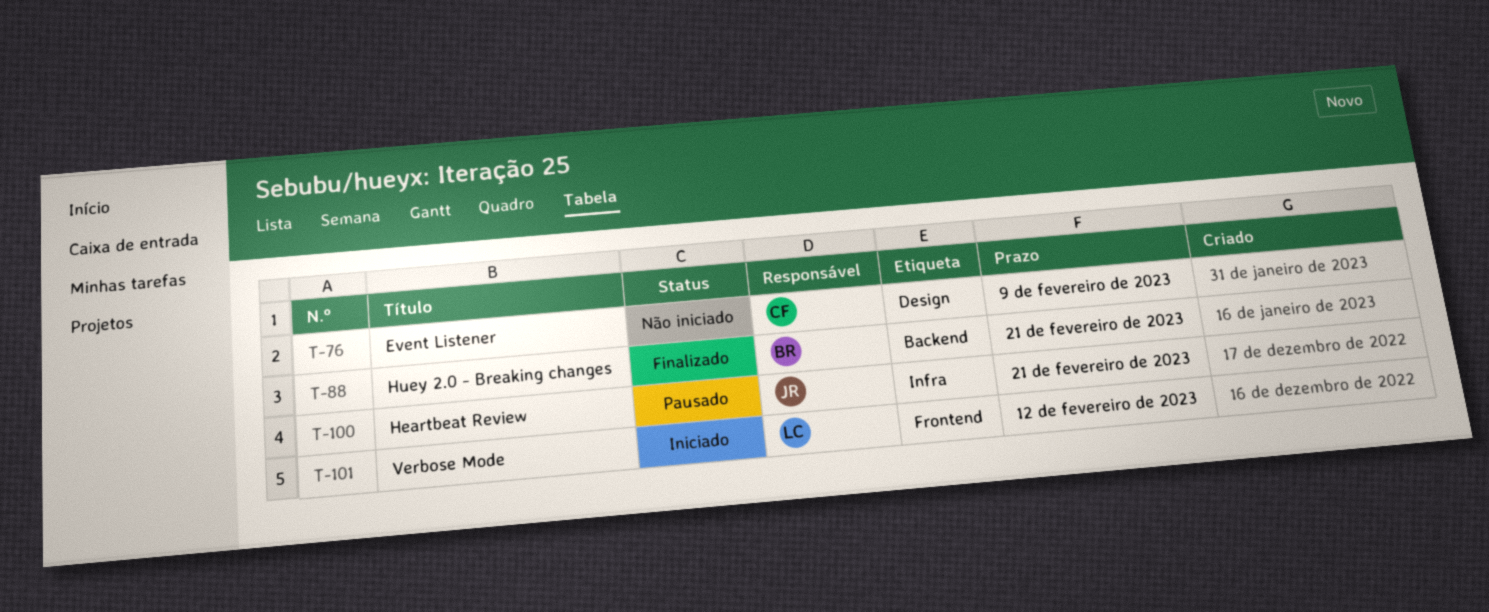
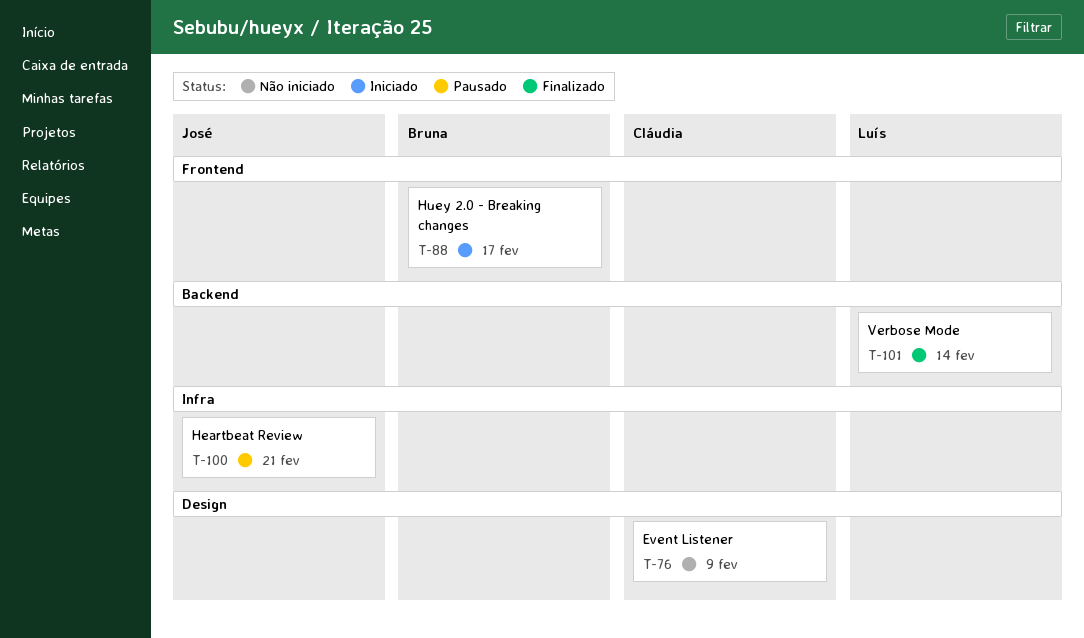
T-88, status: Finalizado -> Iniciado
T-88, label: Backend -> Frontend
T-88, due: Feb 21 -> Feb 17
T-101, status: Iniciado -> Finalizado
T-101, label: Frontend -> Backend
T-101, due: Feb 12 -> Feb 14

